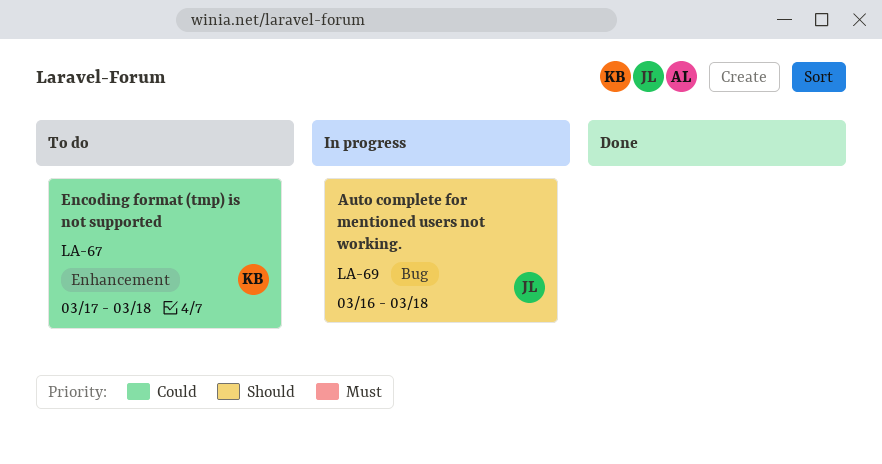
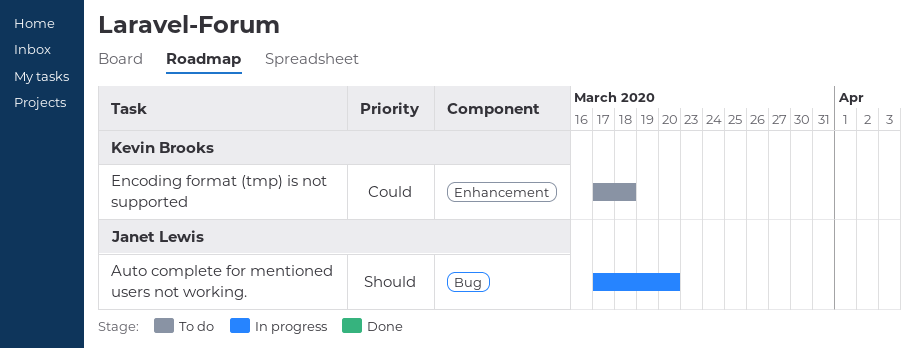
Auto complete for mentioned users not working., start: Mar 16 -> Mar 17
Auto complete for mentioned users not working., due: Mar 18 -> Mar 20

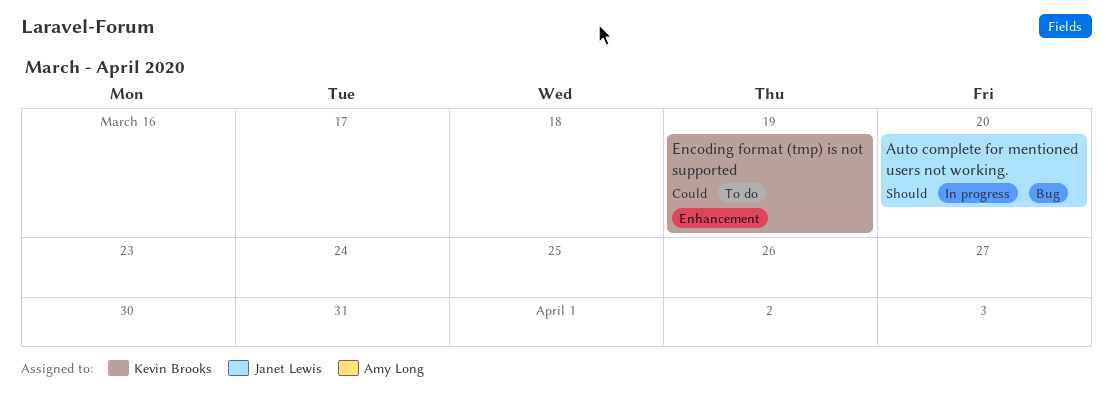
Encoding format (tmp) is not supported, due: Mar 18 -> Mar 19

